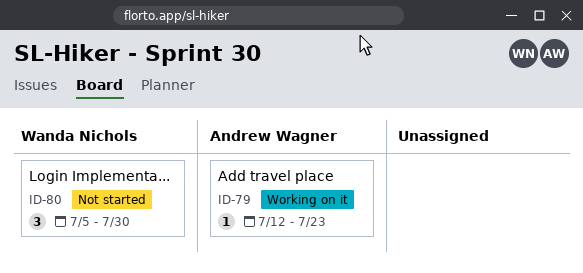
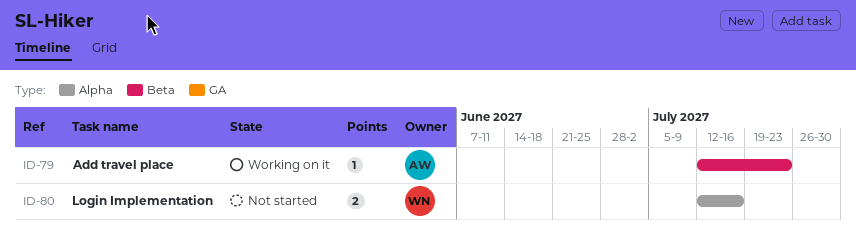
ID-80, estimate: 3 -> 2
ID-80, start: Jul 5 -> Jul 12
ID-80, due: Jul 30 -> Jul 16

